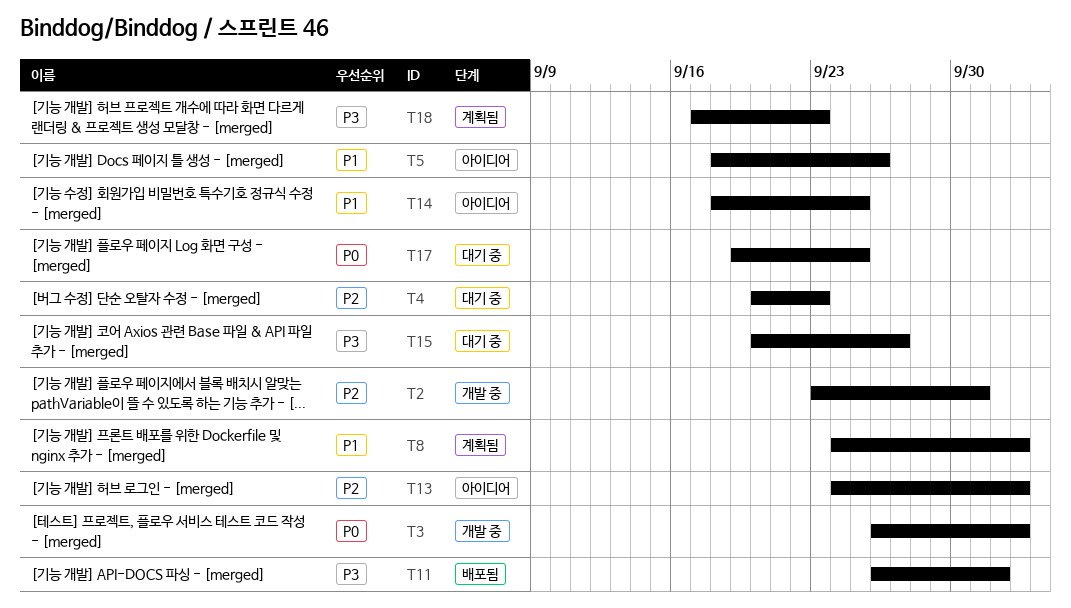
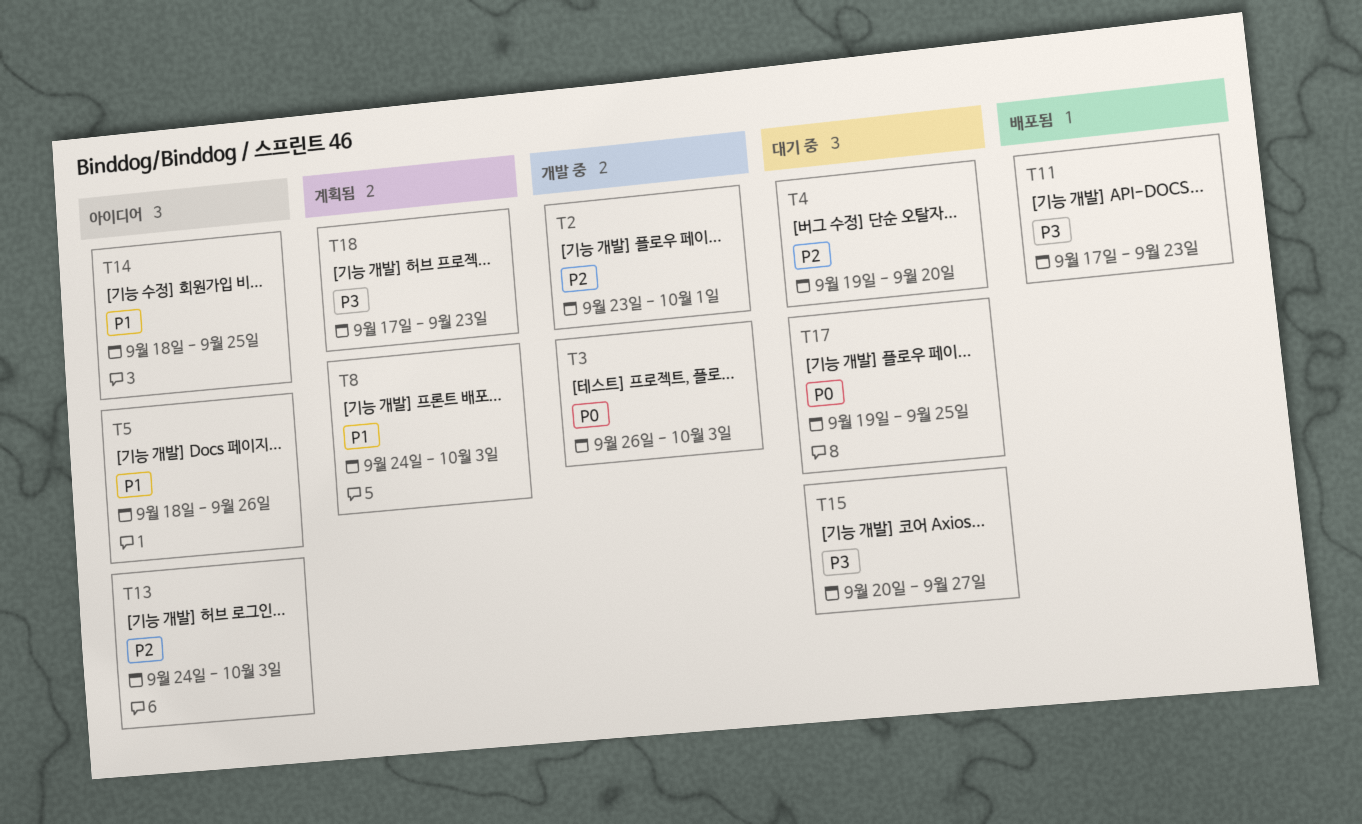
T4, start: Sep 20 -> Sep 19
T4, due: Sep 23 -> Sep 20
T11, start: Sep 26 -> Sep 17
T11, due: Oct 2 -> Sep 23

